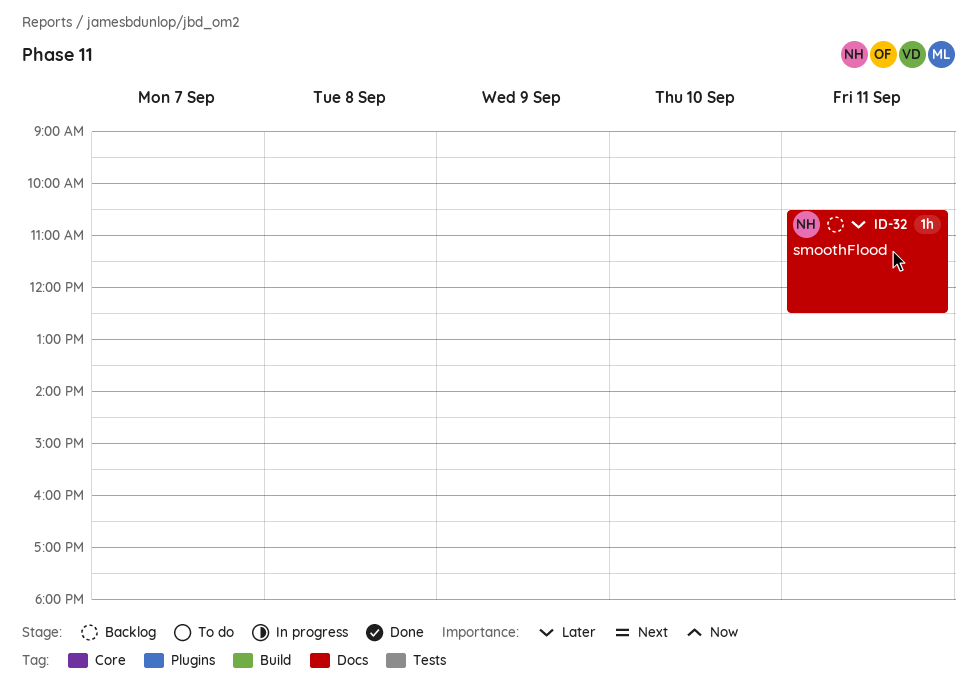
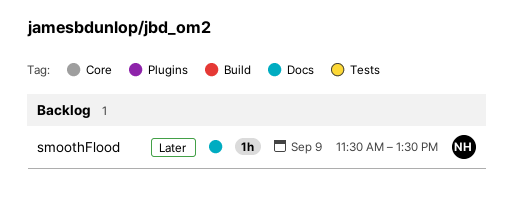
smoothFlood, day: Sep 11 -> Sep 9
smoothFlood, begins: 10:30 -> 11:30
smoothFlood, ends: 12:30 -> 13:30

